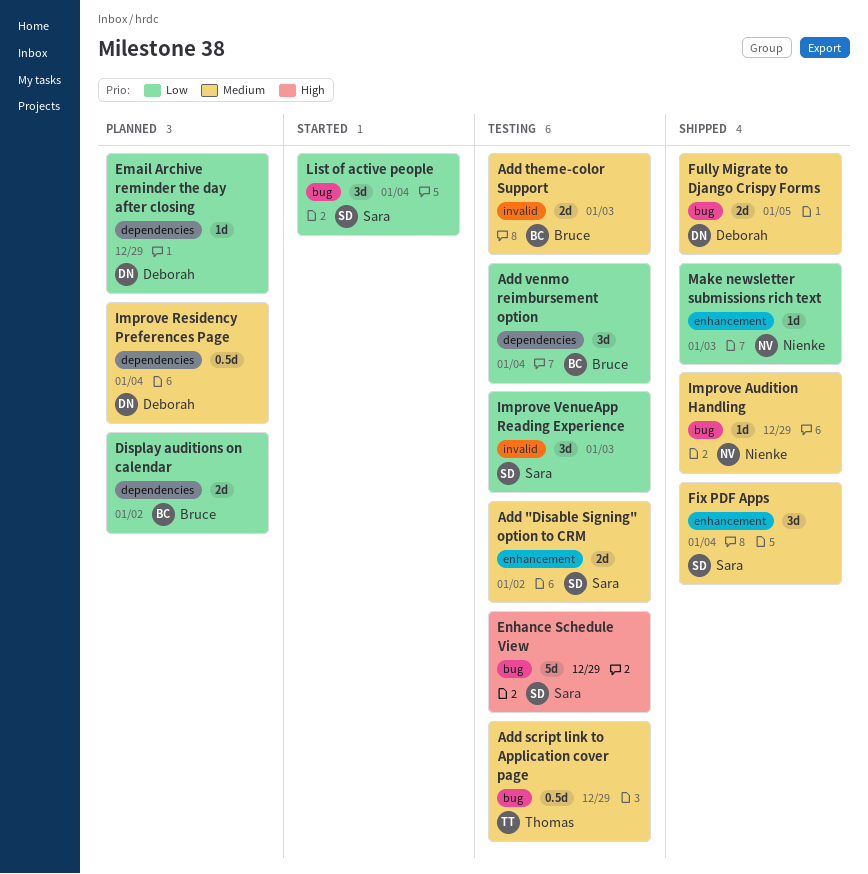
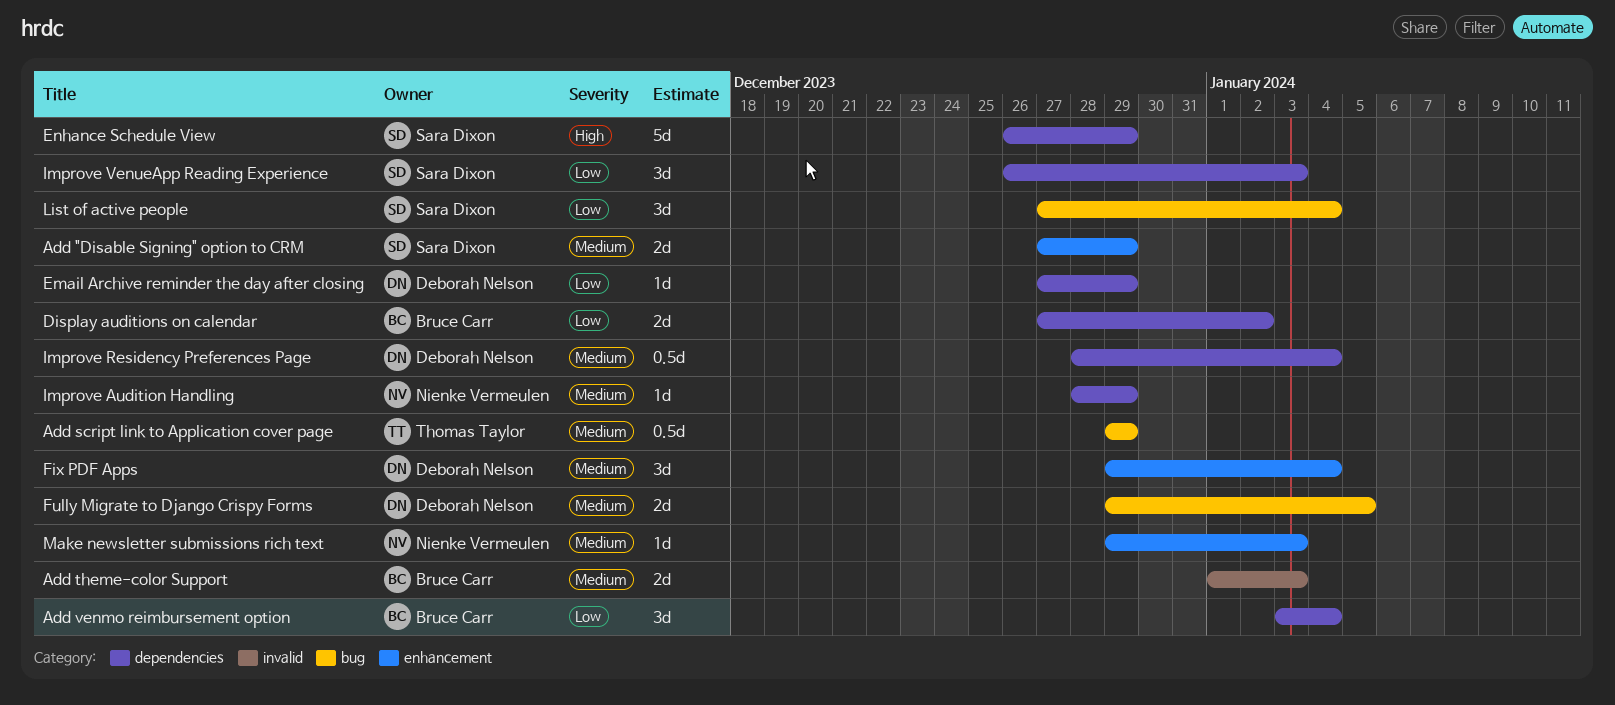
Add "Disable Signing" option to CRM, due: Jan 2 -> Dec 29
Enhance Schedule View, label: bug -> dependencies
Fix PDF Apps, owner: Sara Dixon -> Deborah Nelson
Improve Audition Handling, label: bug -> dependencies
Improve VenueApp Reading Experience, label: invalid -> dependencies
Make newsletter submissions rich text, priority: Low -> Medium

